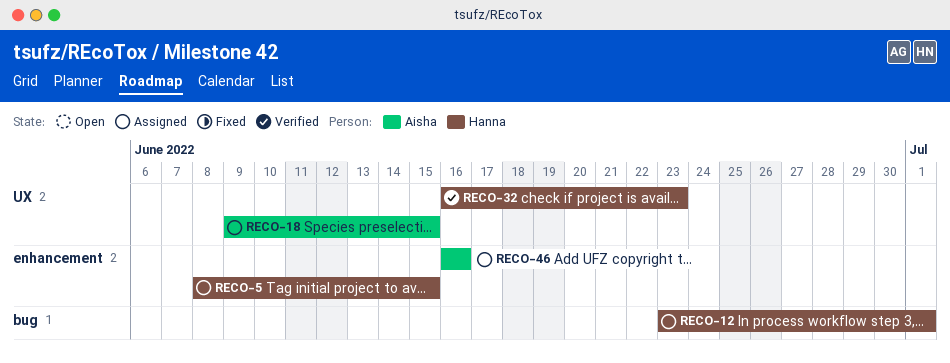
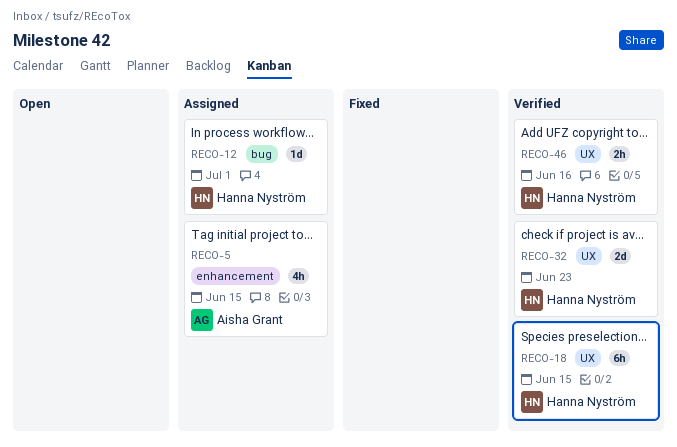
RECO-5, owner: Hanna Nyström -> Aisha Grant
RECO-18, status: Assigned -> Verified
RECO-18, owner: Aisha Grant -> Hanna Nyström
RECO-46, status: Assigned -> Verified
RECO-46, owner: Aisha Grant -> Hanna Nyström
RECO-46, label: enhancement -> UX

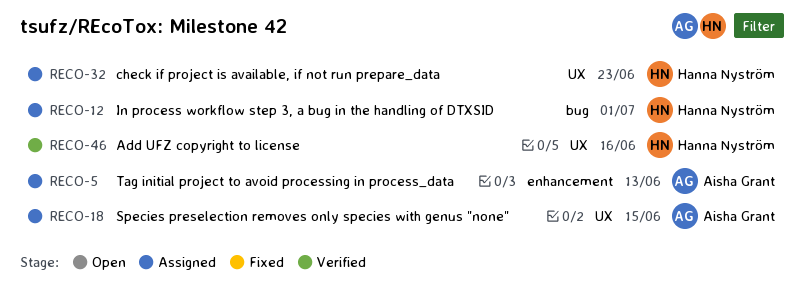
RECO-5, due: Jun 15 -> Jun 13
RECO-18, status: Verified -> Assigned
RECO-18, owner: Hanna Nyström -> Aisha Grant
RECO-32, status: Verified -> Assigned

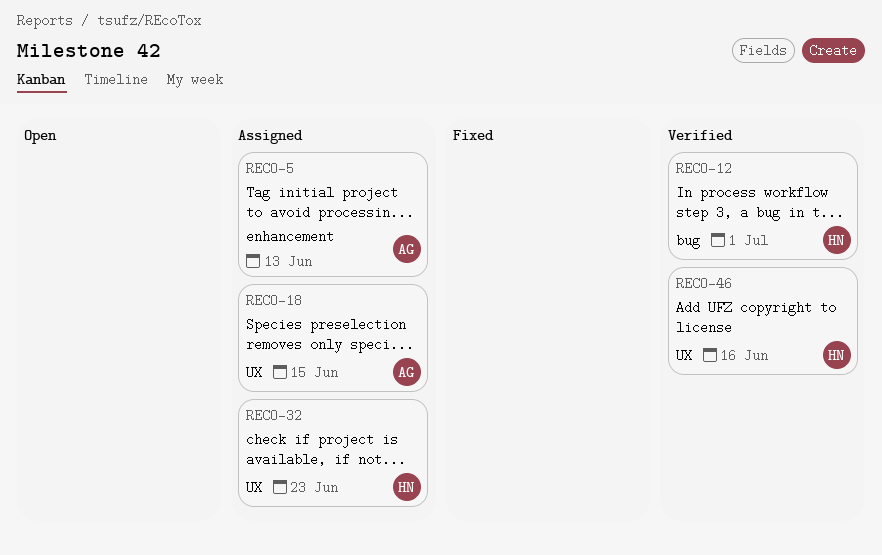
RECO-12, status: Assigned -> Verified

